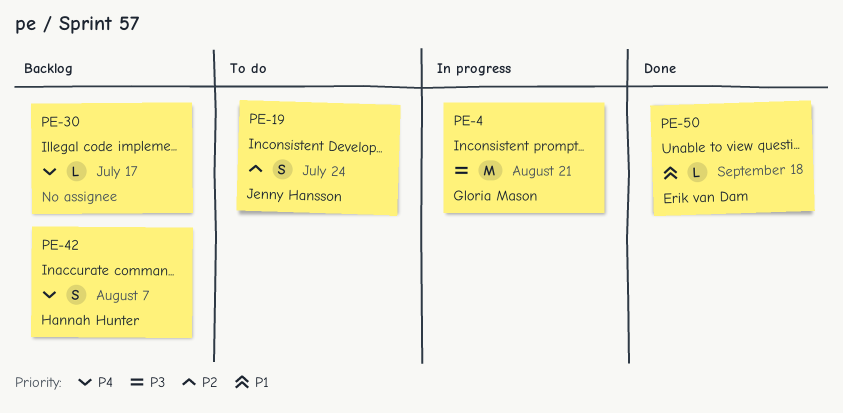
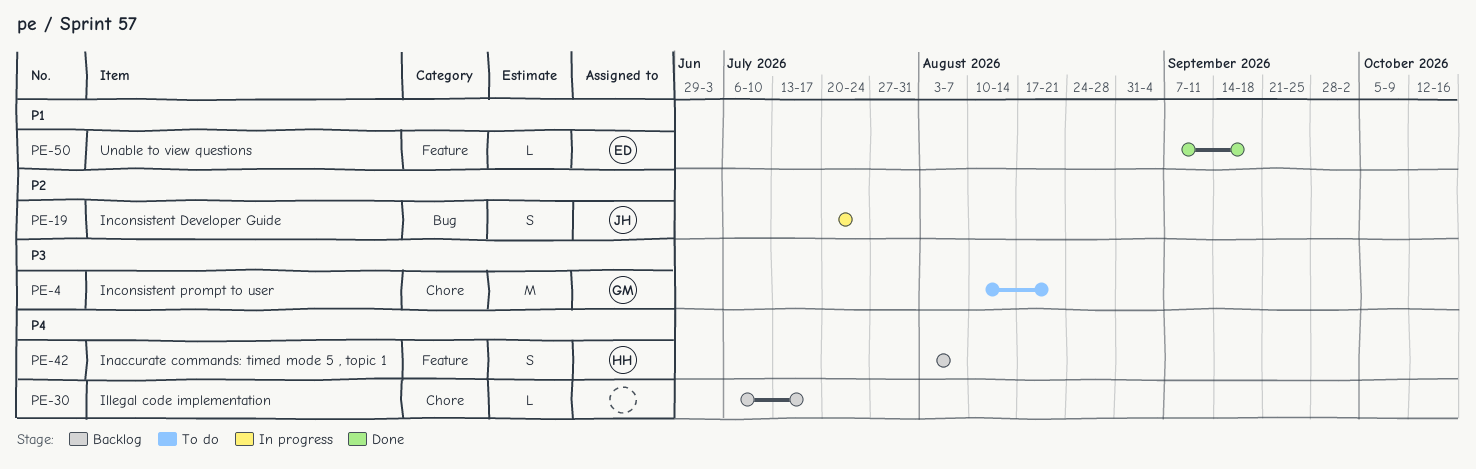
PE-4, status: In progress -> To do
PE-19, status: To do -> In progress

